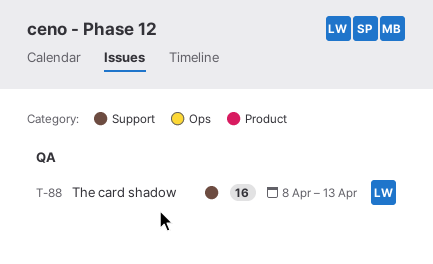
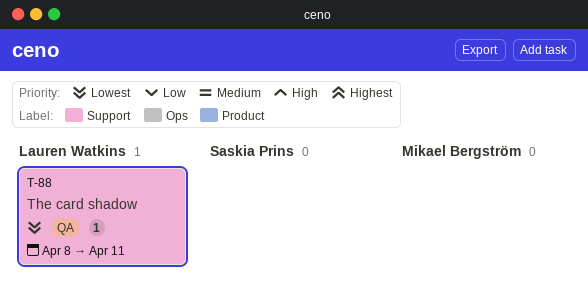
T-88, estimate: 16 -> 1
T-88, due: Apr 13 -> Apr 11

